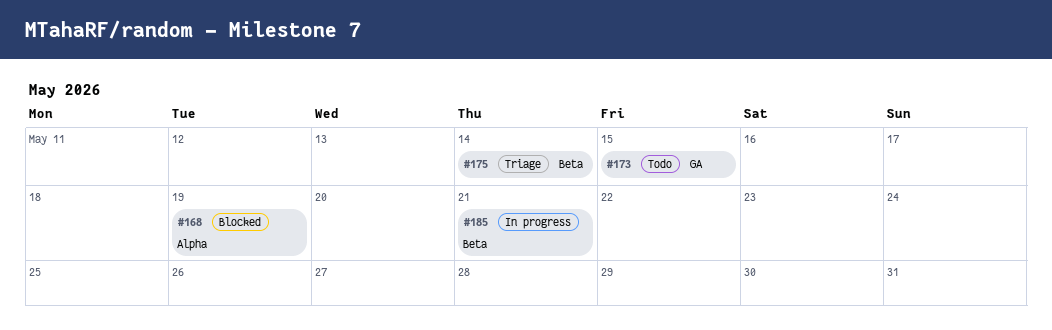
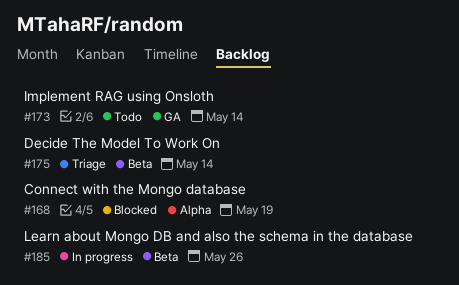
#173, due: May 15 -> May 14
#185, due: May 21 -> May 26

